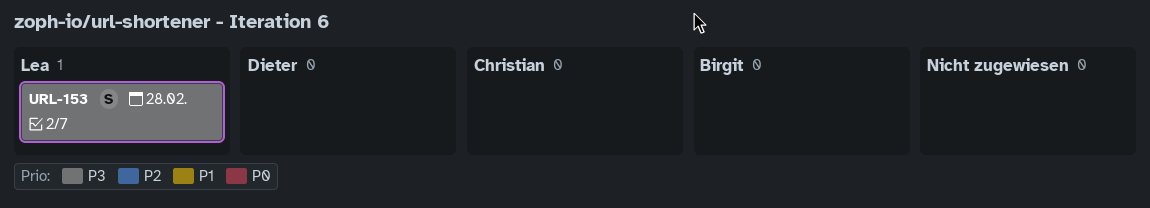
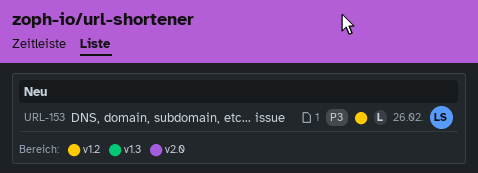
URL-153, estimate: S -> L
URL-153, due: Feb 28 -> Feb 26

